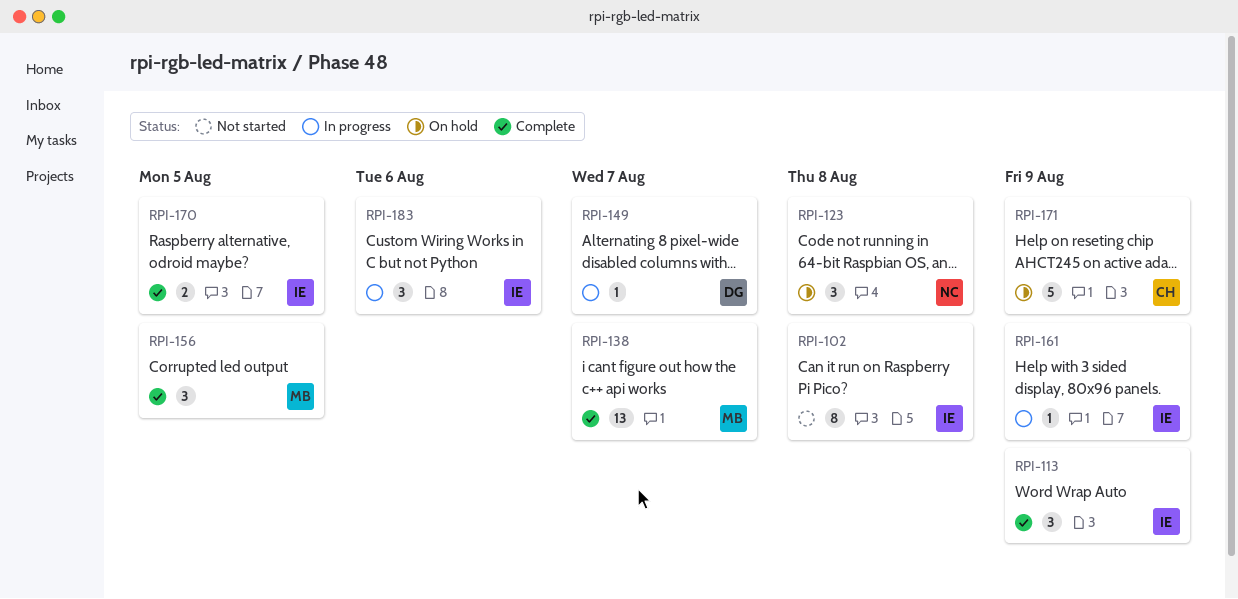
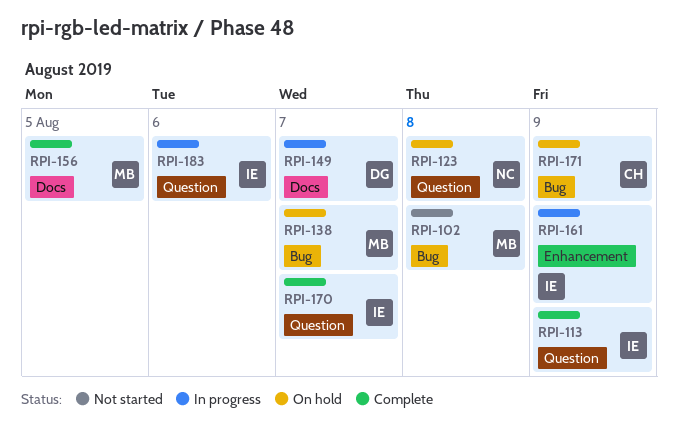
RPI-102, owner: IE -> MB
RPI-138, status: Complete -> On hold
RPI-170, due: Aug 5 -> Aug 7

